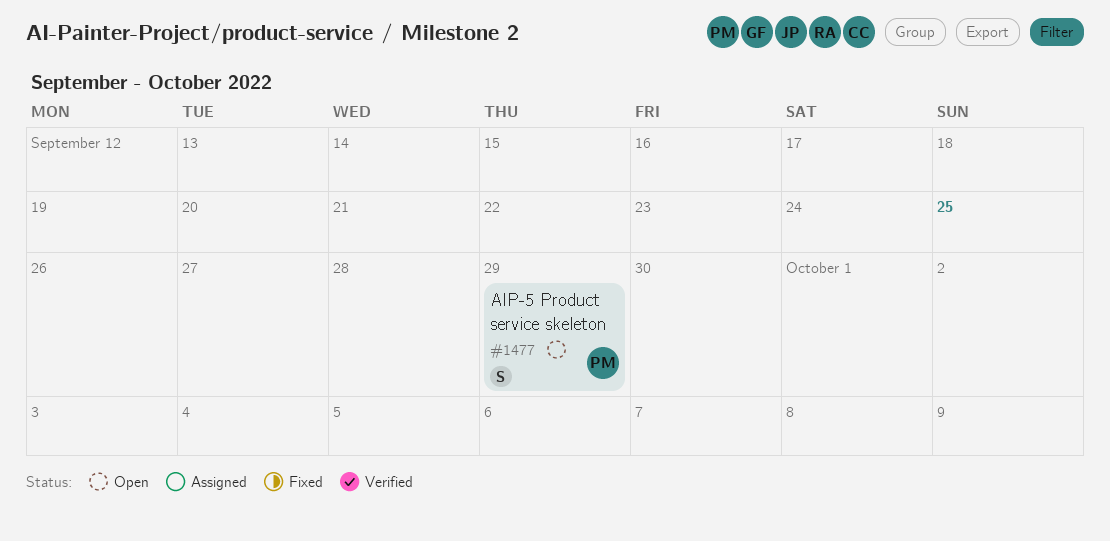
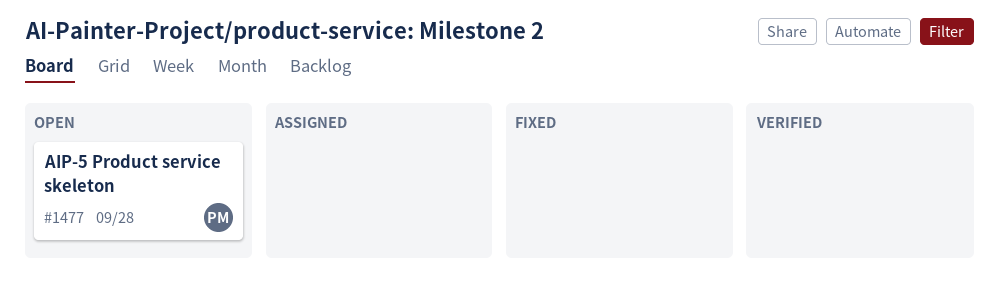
#1477, due: Sep 29 -> Sep 28

